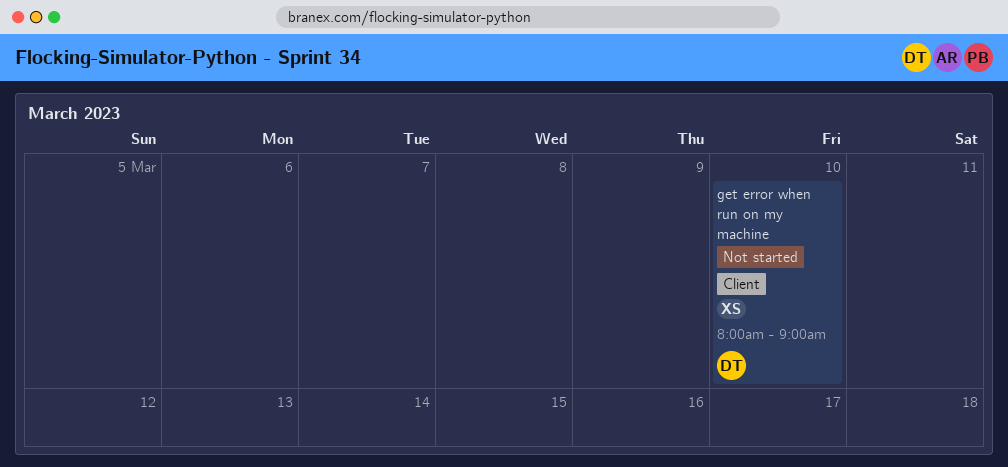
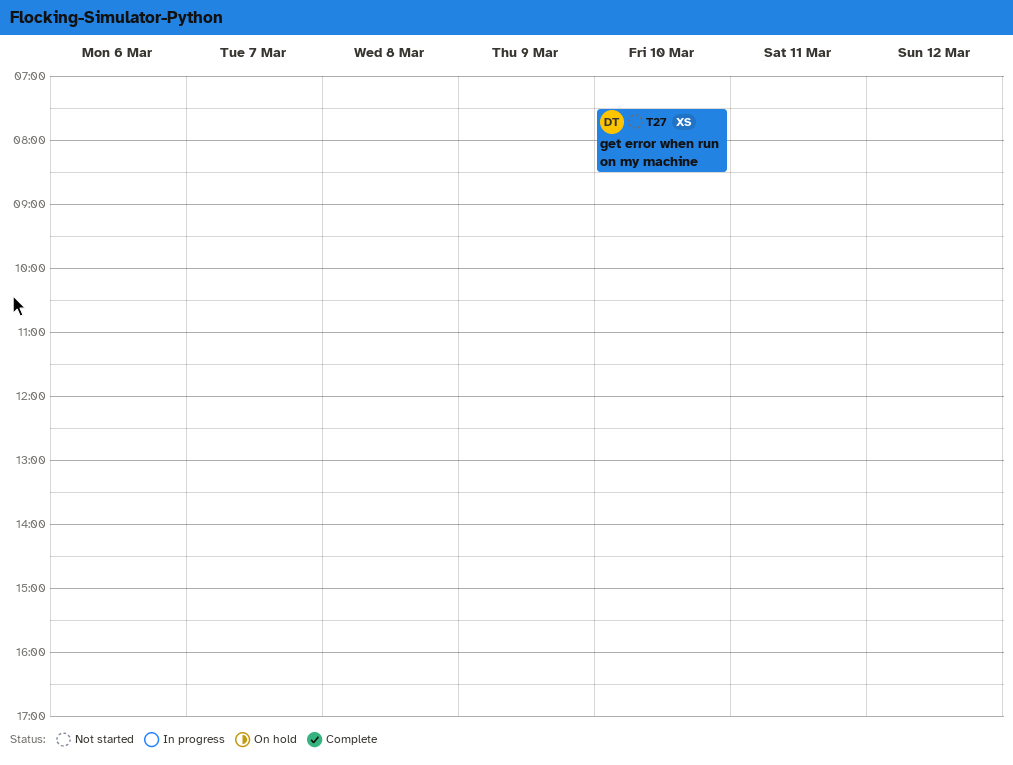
get error when run on my machine, begins: 08:00 -> 07:30
get error when run on my machine, ends: 09:00 -> 08:30

